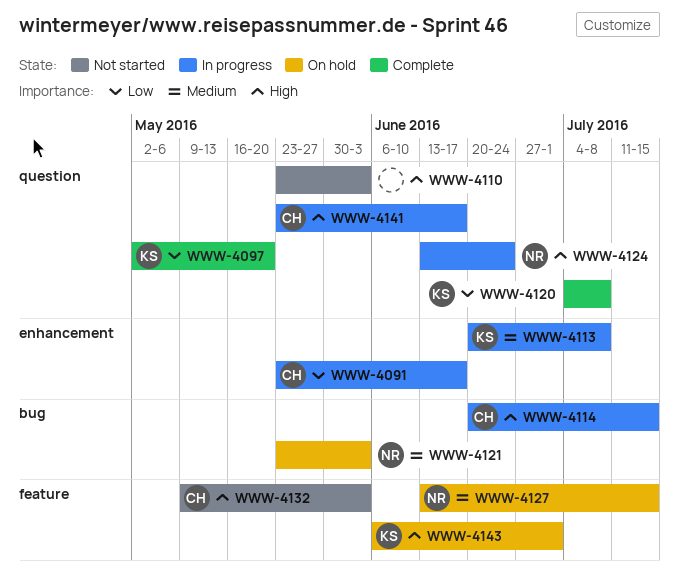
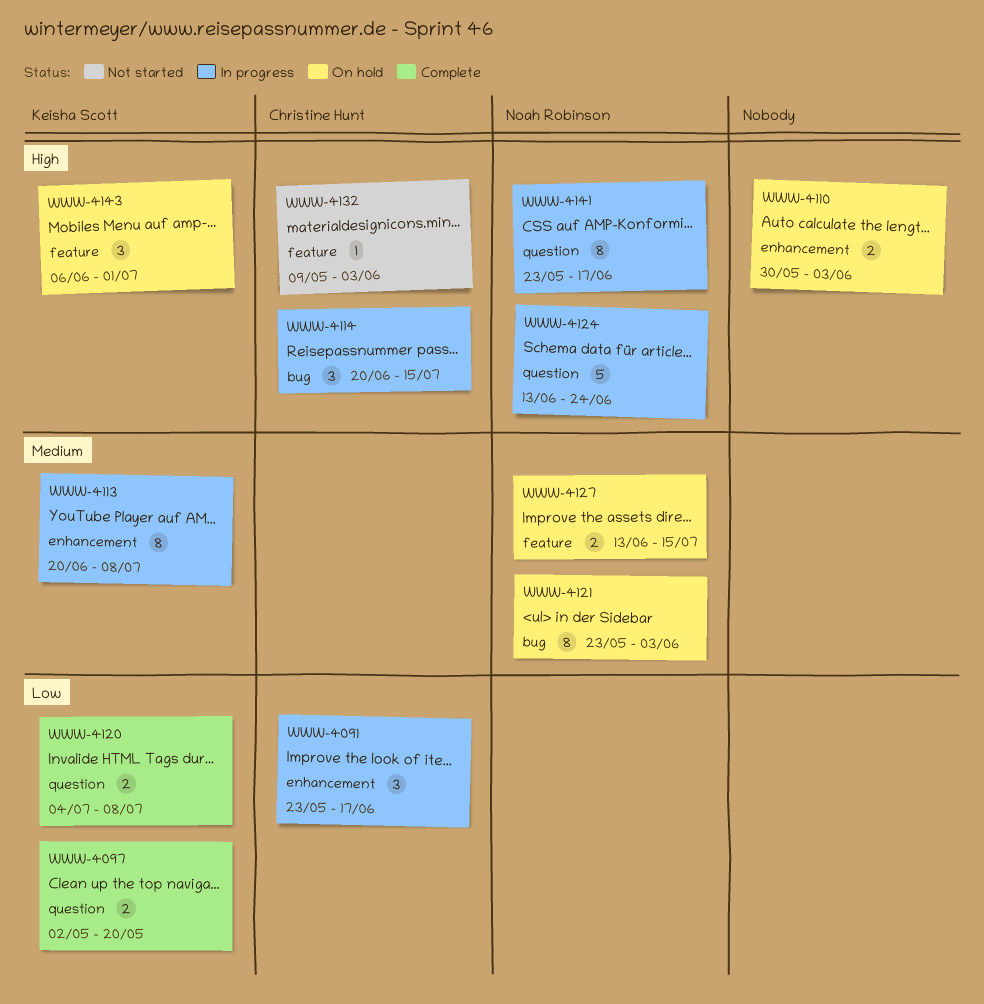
WWW-4110, status: Not started -> On hold
WWW-4110, label: question -> enhancement
WWW-4110, start: May 23 -> May 30
WWW-4141, owner: Christine Hunt -> Noah Robinson

